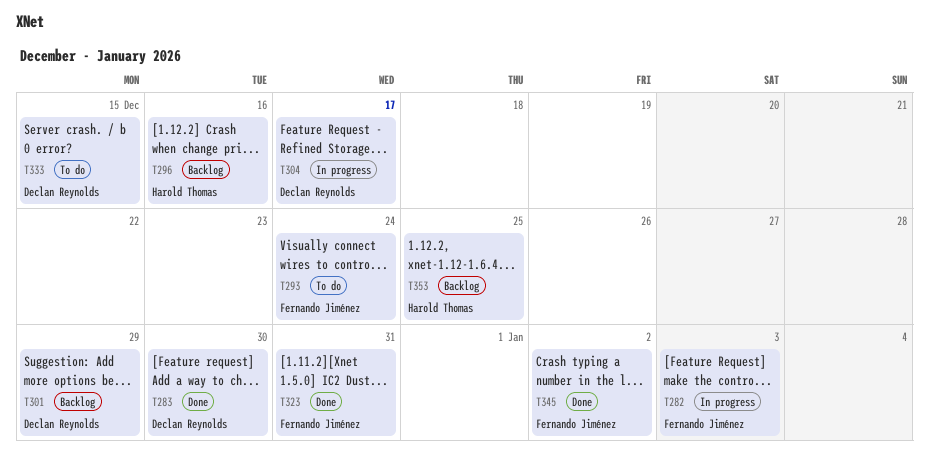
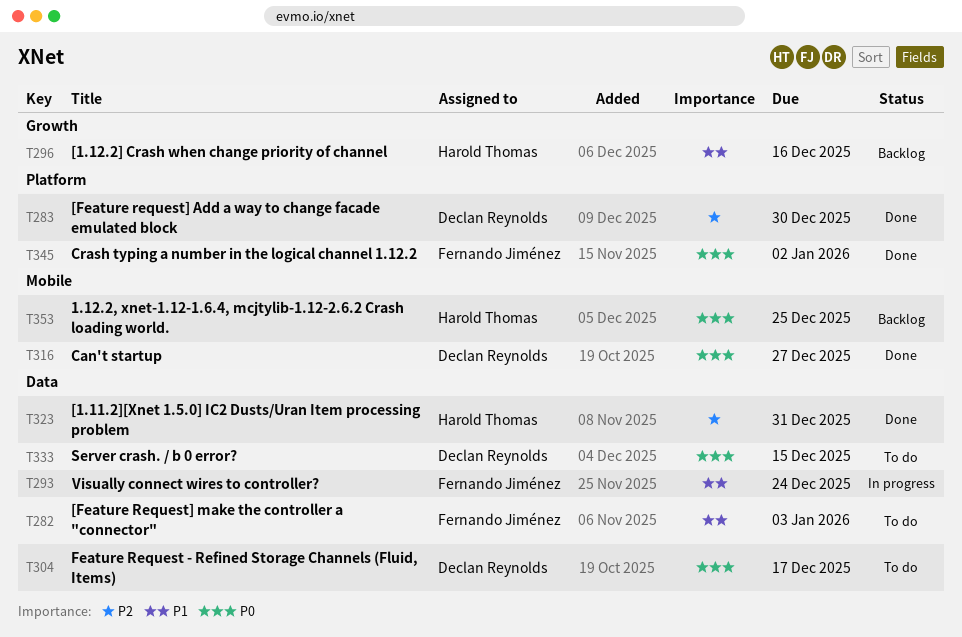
T282, status: In progress -> To do
T293, status: To do -> In progress
T301: present -> none
T304, status: In progress -> To do
T316: none -> present
T323, owner: Fernando Jiménez -> Harold Thomas

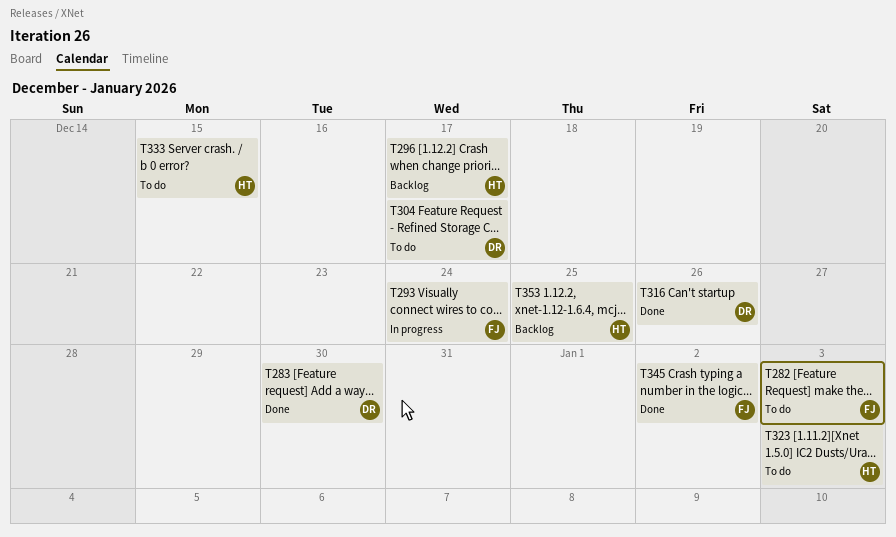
T296, due: Dec 16 -> Dec 17
T316, due: Dec 27 -> Dec 26
T323, status: Done -> To do
T323, due: Dec 31 -> Jan 3
T333, owner: Declan Reynolds -> Harold Thomas

